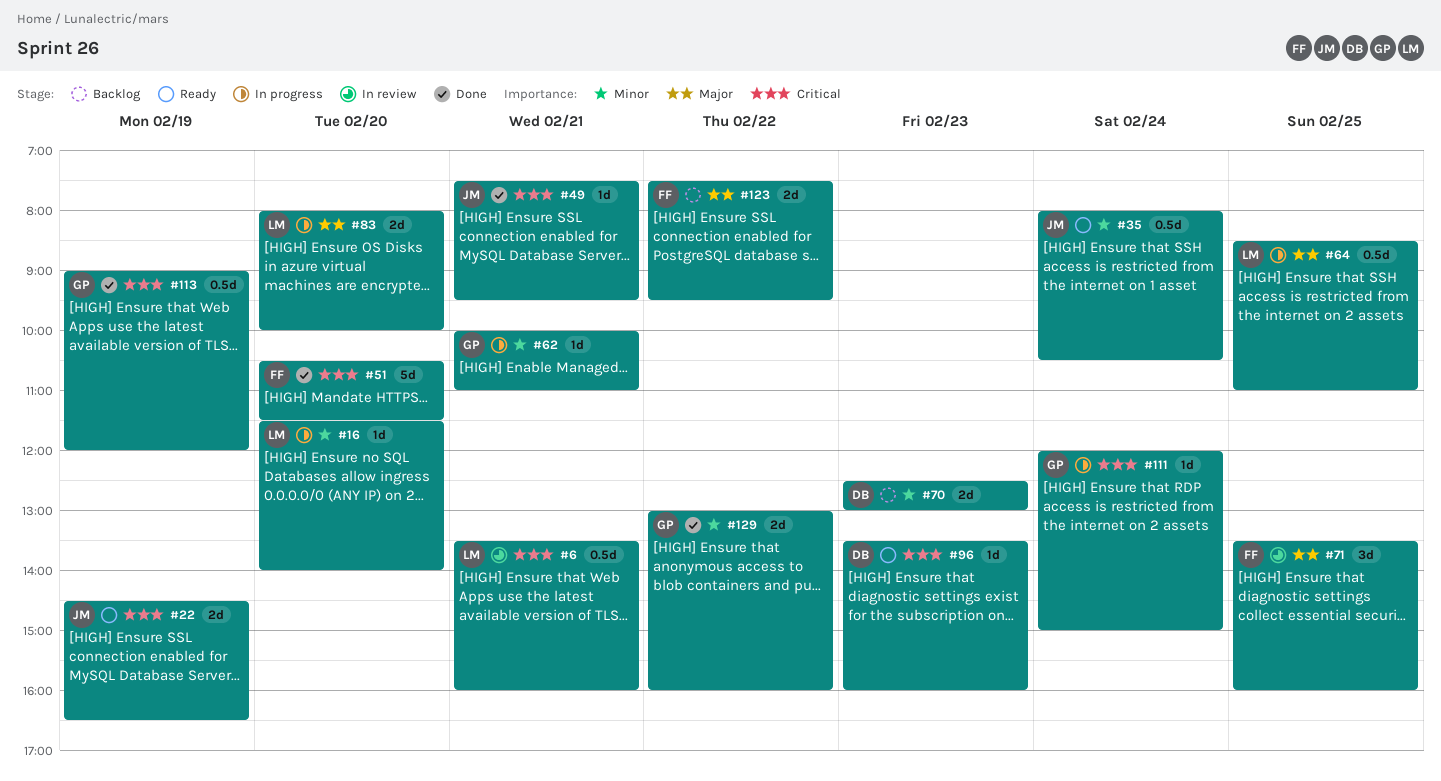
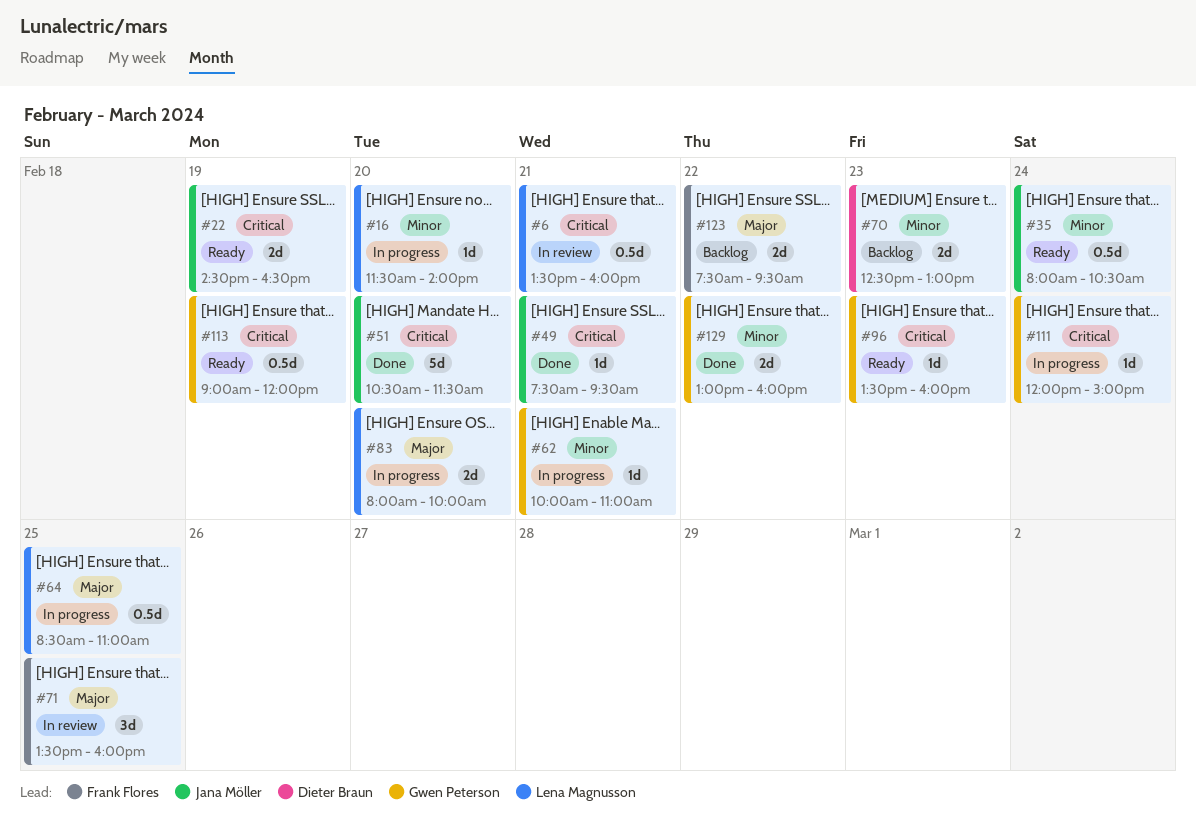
#51, owner: Frank Flores -> Jana Möller
#96, owner: Dieter Braun -> Gwen Peterson
#113, status: Done -> Ready

